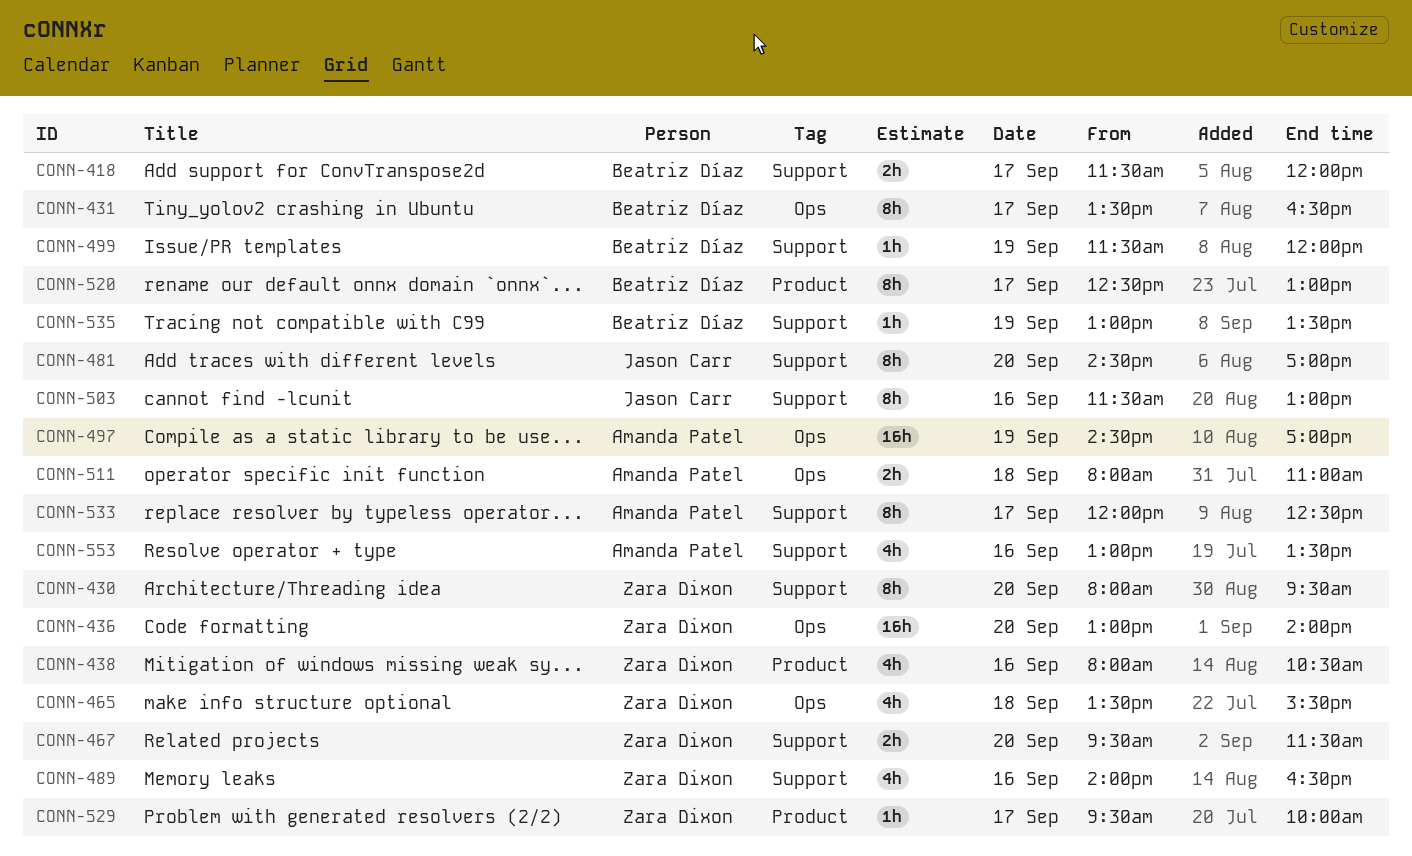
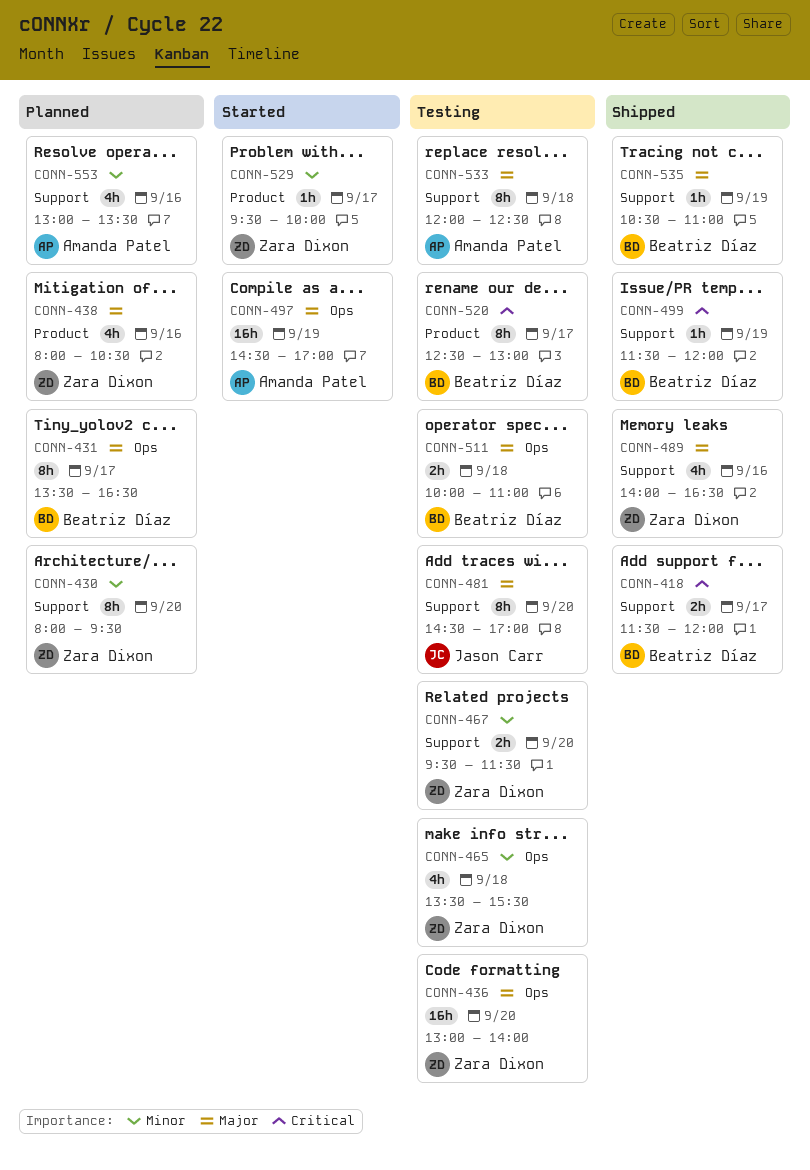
CONN-503: present -> none
CONN-511, owner: Amanda Patel -> Beatriz Díaz
CONN-511, begins: 08:00 -> 10:00
CONN-533, day: Sep 17 -> Sep 18
CONN-535, begins: 13:00 -> 10:30
CONN-535, ends: 13:30 -> 11:00

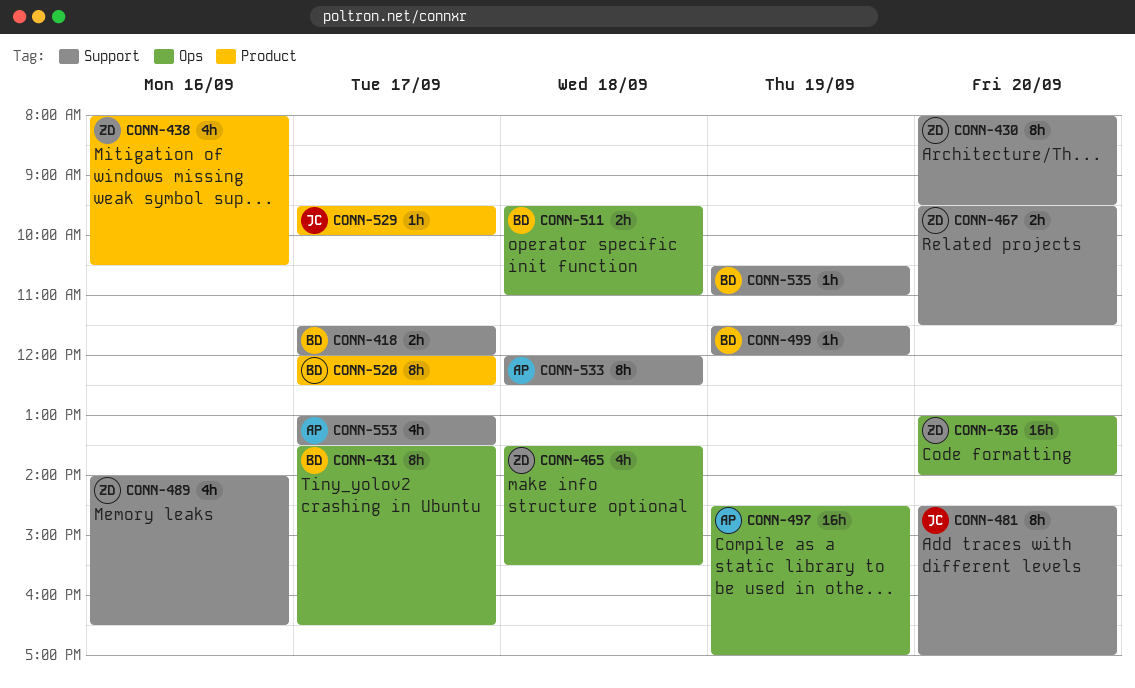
CONN-511, begins: 10:00 -> 09:30
CONN-520, begins: 12:30 -> 12:00
CONN-520, ends: 13:00 -> 12:30
CONN-529, owner: Zara Dixon -> Jason Carr
CONN-553, day: Sep 16 -> Sep 17

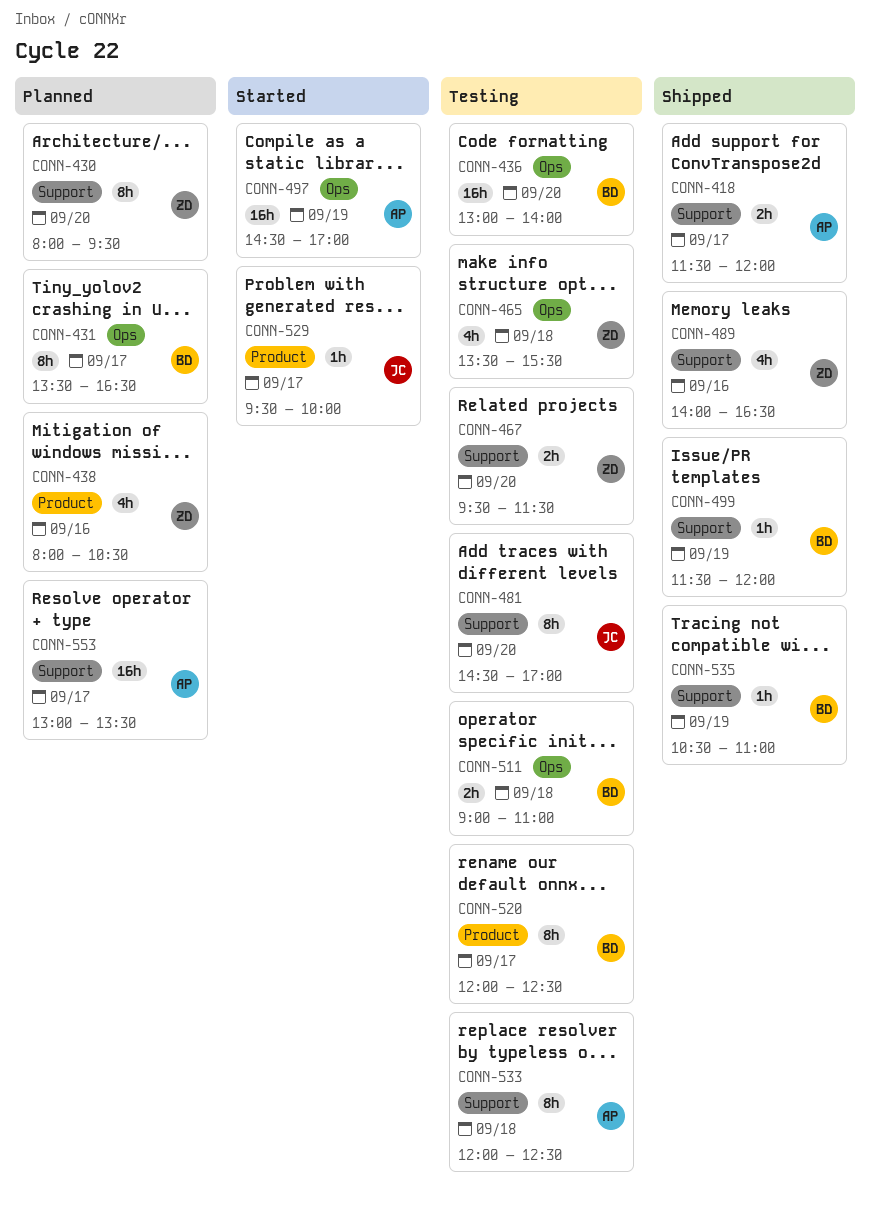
CONN-418, owner: BD -> AP
CONN-436, owner: ZD -> BD
CONN-511, begins: 09:30 -> 09:00
CONN-553, estimate: 4h -> 16h

